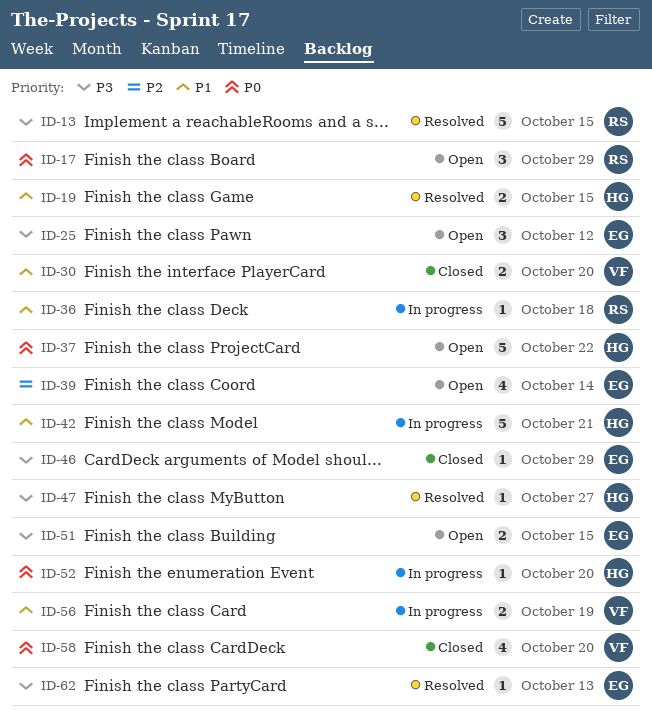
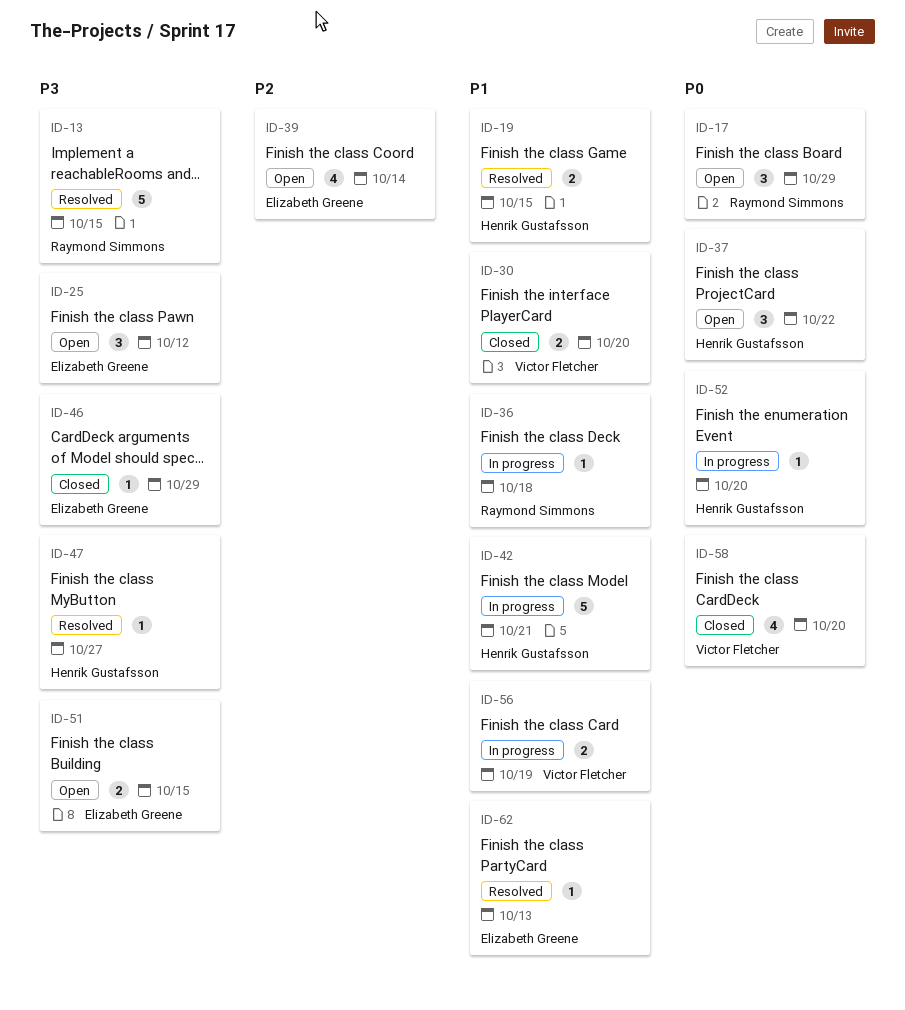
ID-37, estimate: 5 -> 3
ID-62, priority: P3 -> P1

